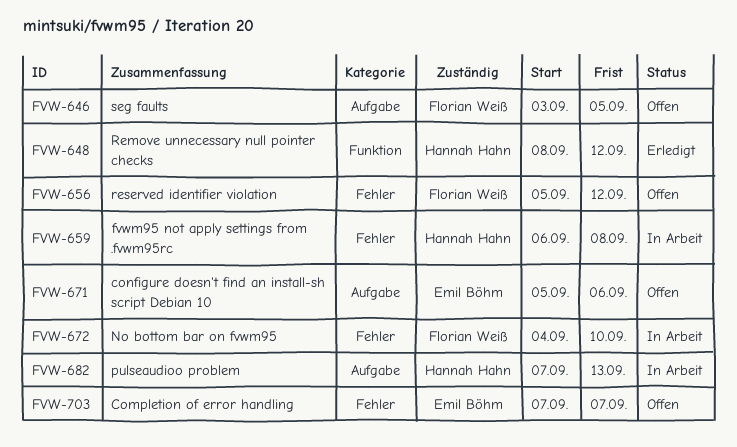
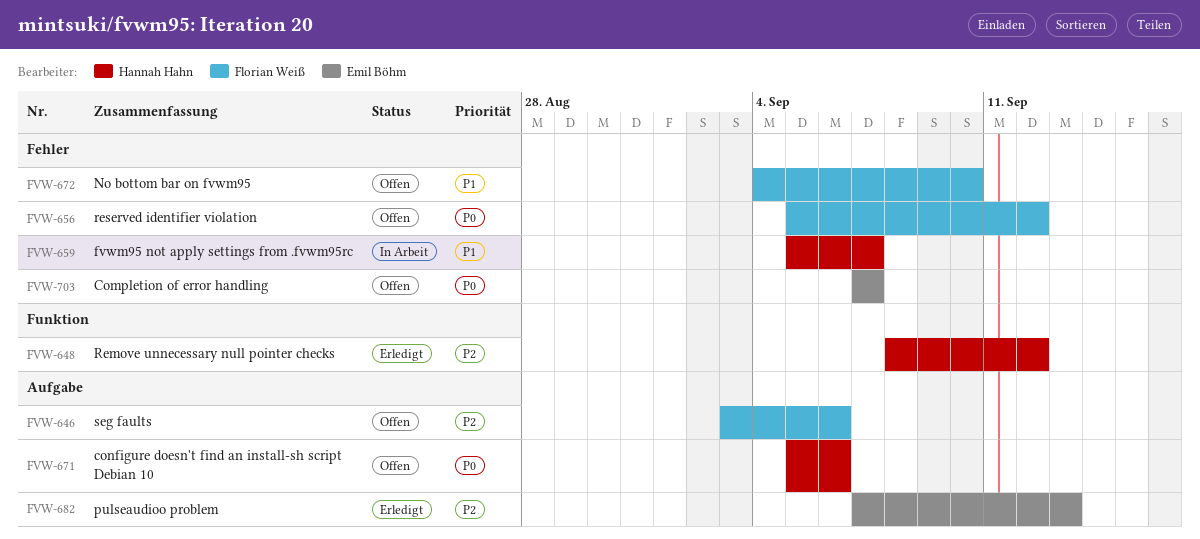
FVW-646, due: Sep 5 -> Sep 6
FVW-659, start: Sep 6 -> Sep 5
FVW-659, due: Sep 8 -> Sep 7
FVW-671, owner: Emil Böhm -> Hannah Hahn
FVW-672, status: In Arbeit -> Offen
FVW-682, status: In Arbeit -> Erledigt
FVW-682, owner: Hannah Hahn -> Emil Böhm

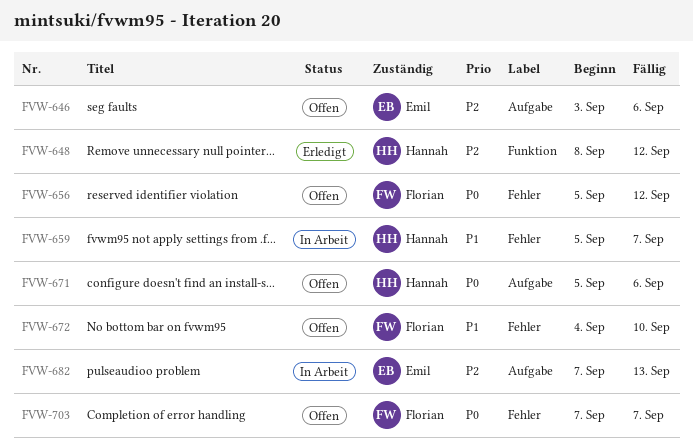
FVW-646, owner: Florian Weiß -> Emil Böhm
FVW-682, status: Erledigt -> In Arbeit
FVW-703, owner: Emil Böhm -> Florian Weiß

